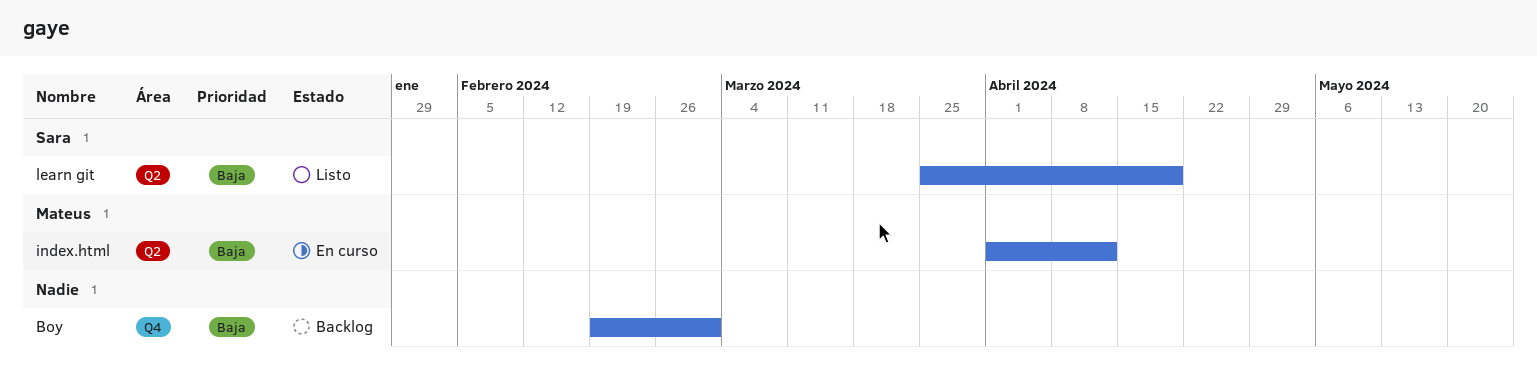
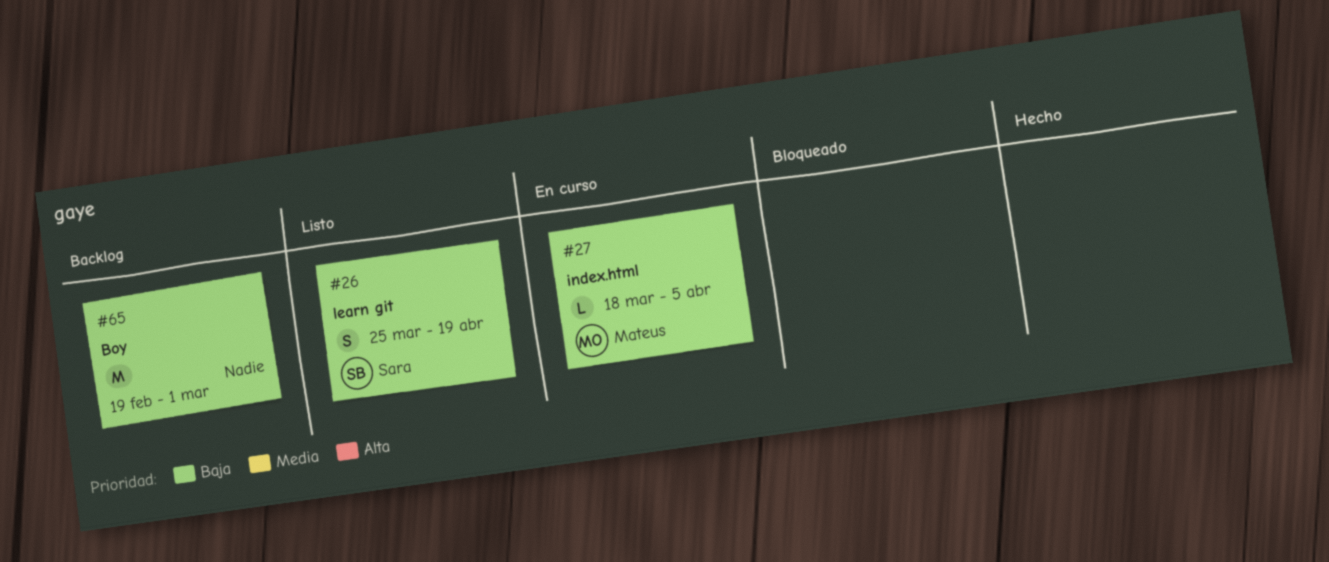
index.html, start: Apr 1 -> Mar 18
index.html, due: Apr 12 -> Apr 5

